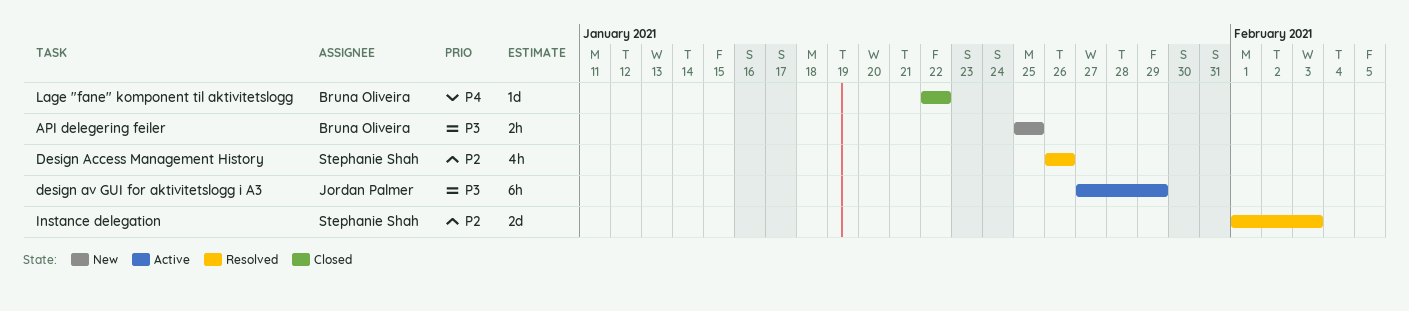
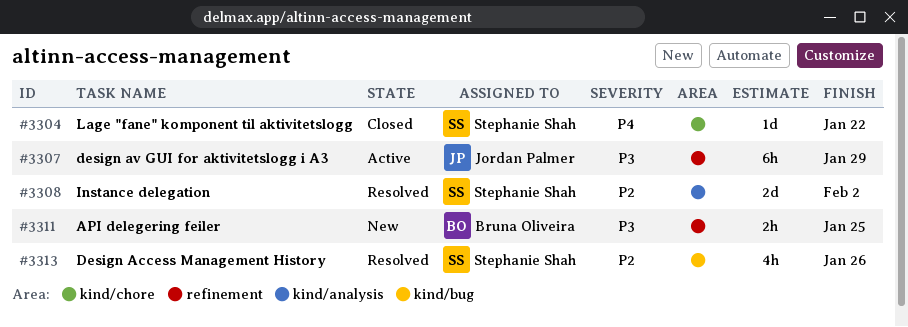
Instance delegation, due: Feb 3 -> Feb 2
Lage "fane" komponent til aktivitetslogg, owner: Bruna Oliveira -> Stephanie Shah

